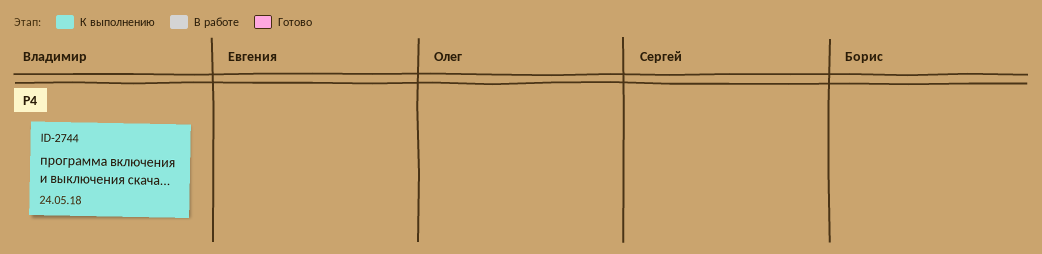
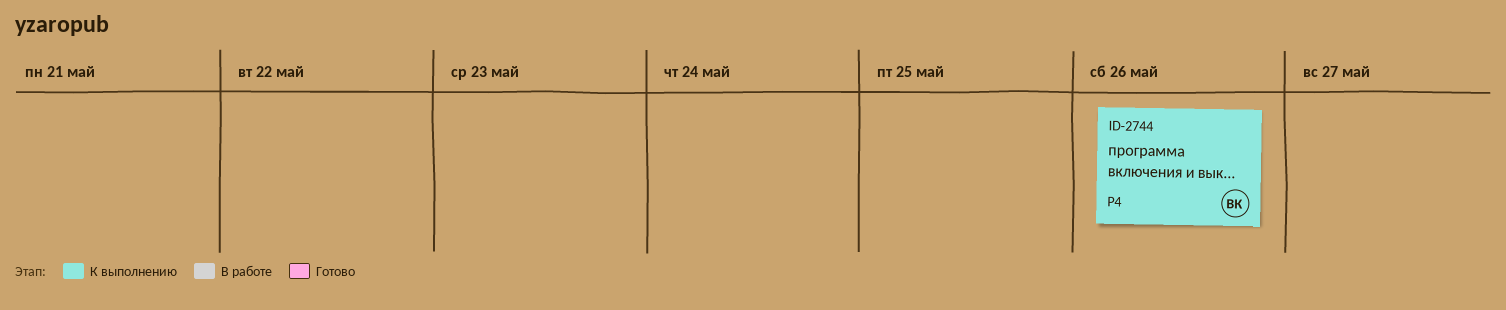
ID-2744, due: May 24 -> May 26

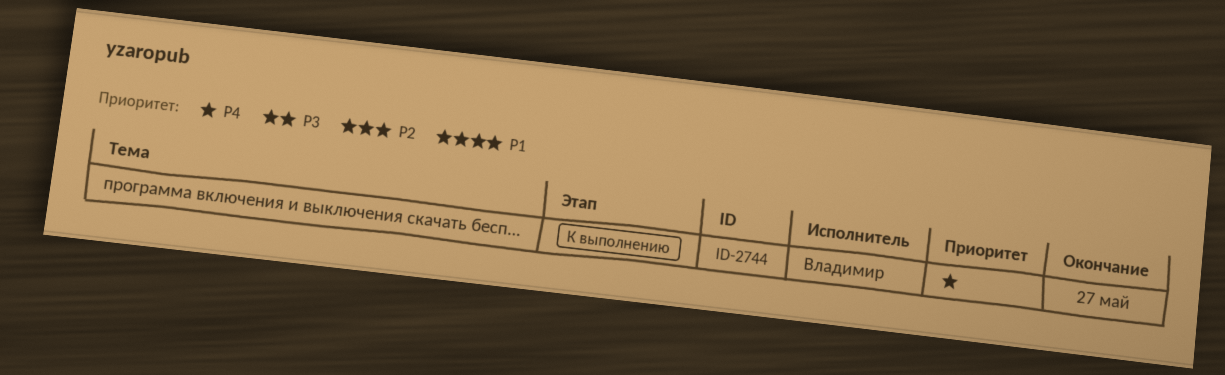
ID-2744, due: May 26 -> May 27

